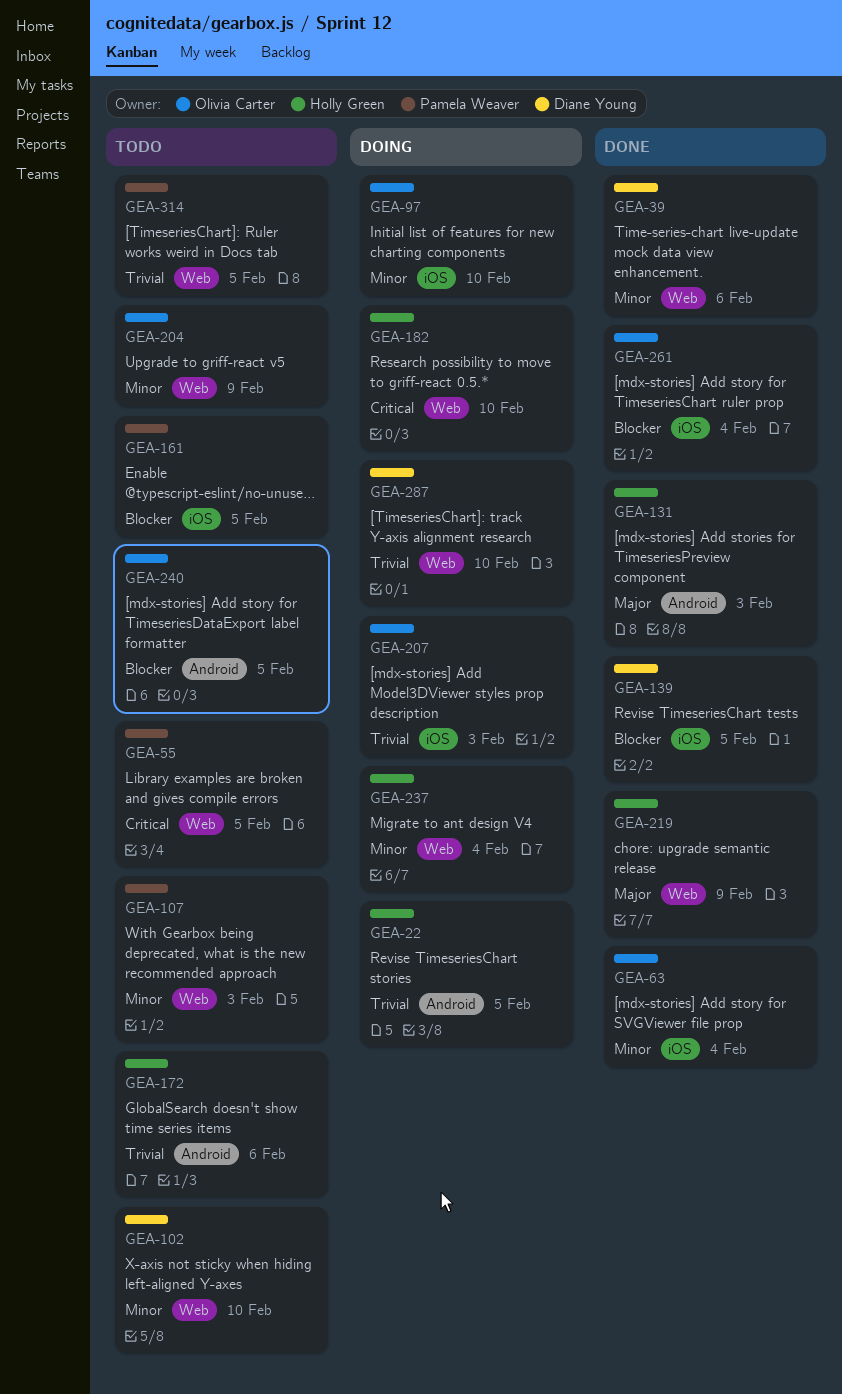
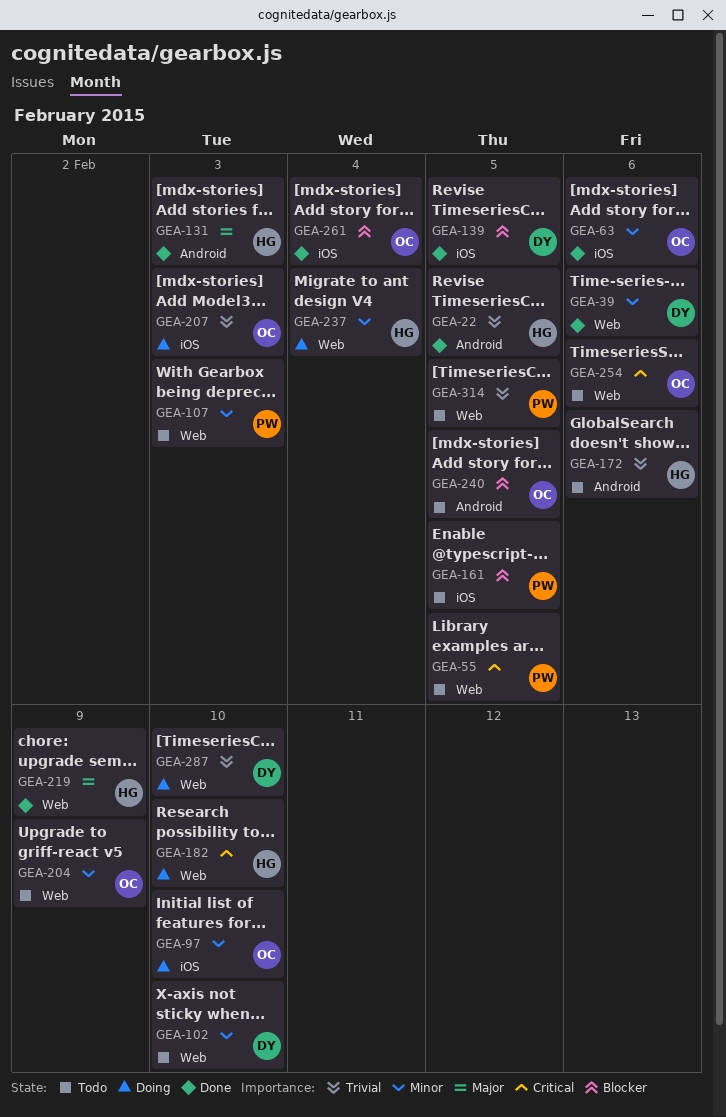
GEA-22, status: Doing -> Done
GEA-63, due: Feb 4 -> Feb 6
GEA-254: none -> present

